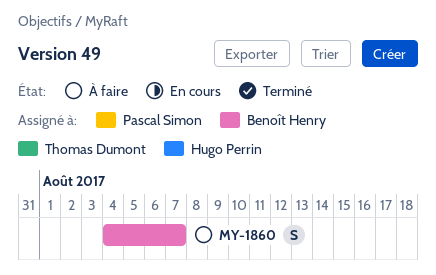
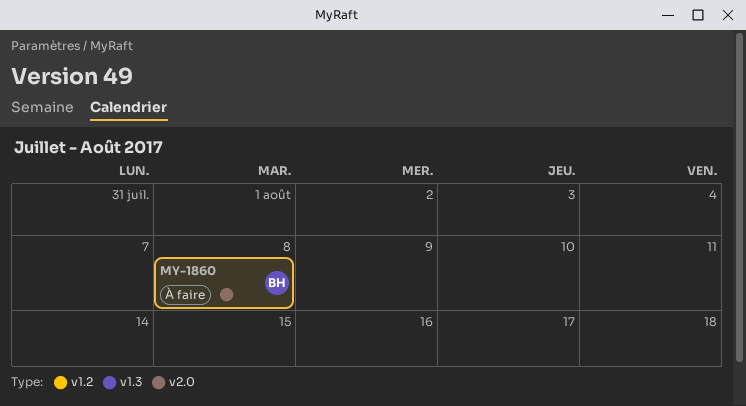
MY-1860, due: Aug 7 -> Aug 8

